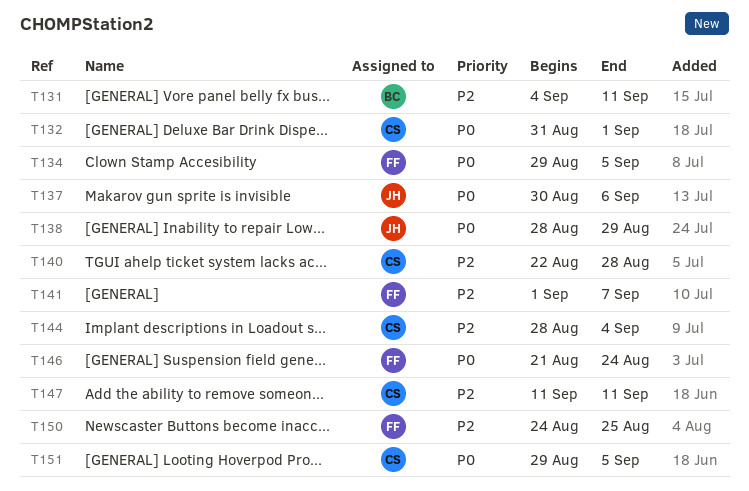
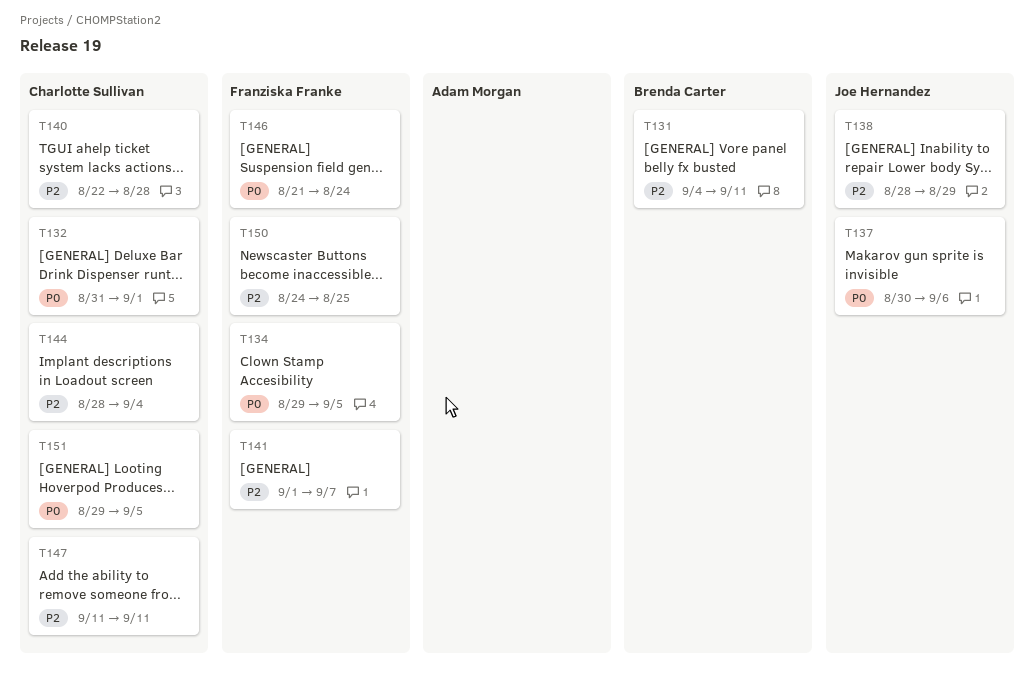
T138, priority: P0 -> P2

